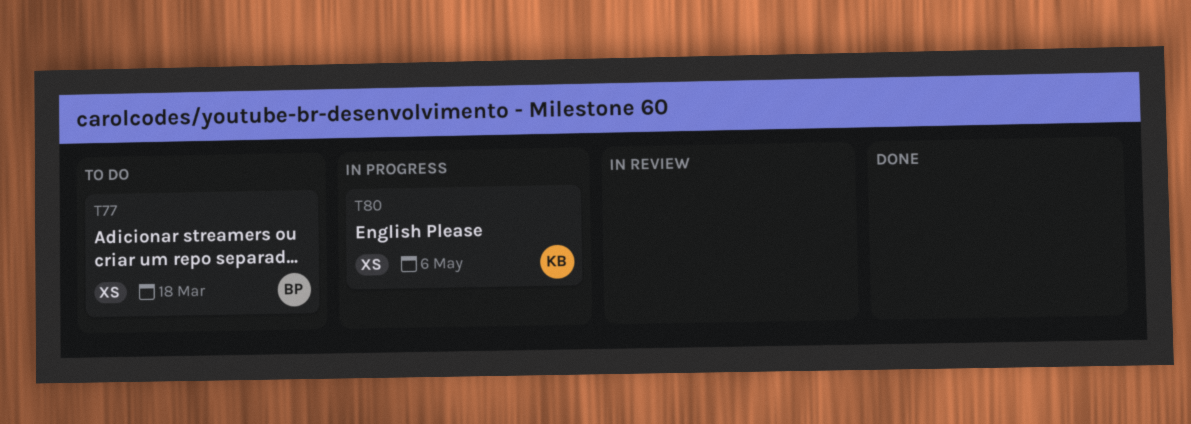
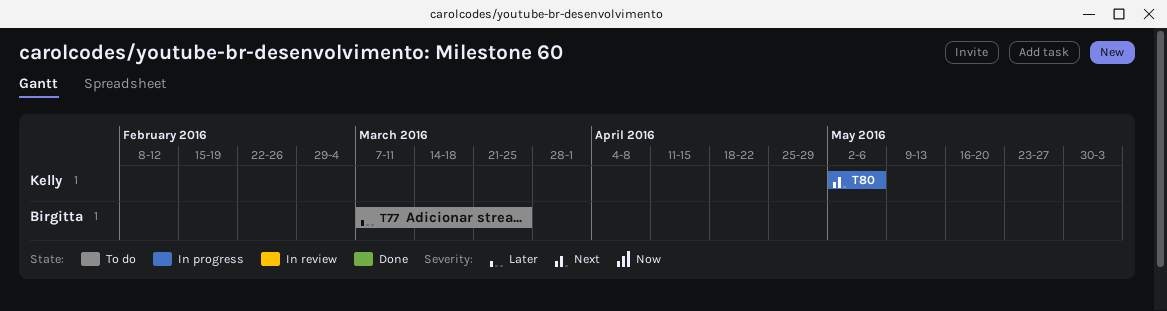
T77, due: Mar 18 -> Mar 25

